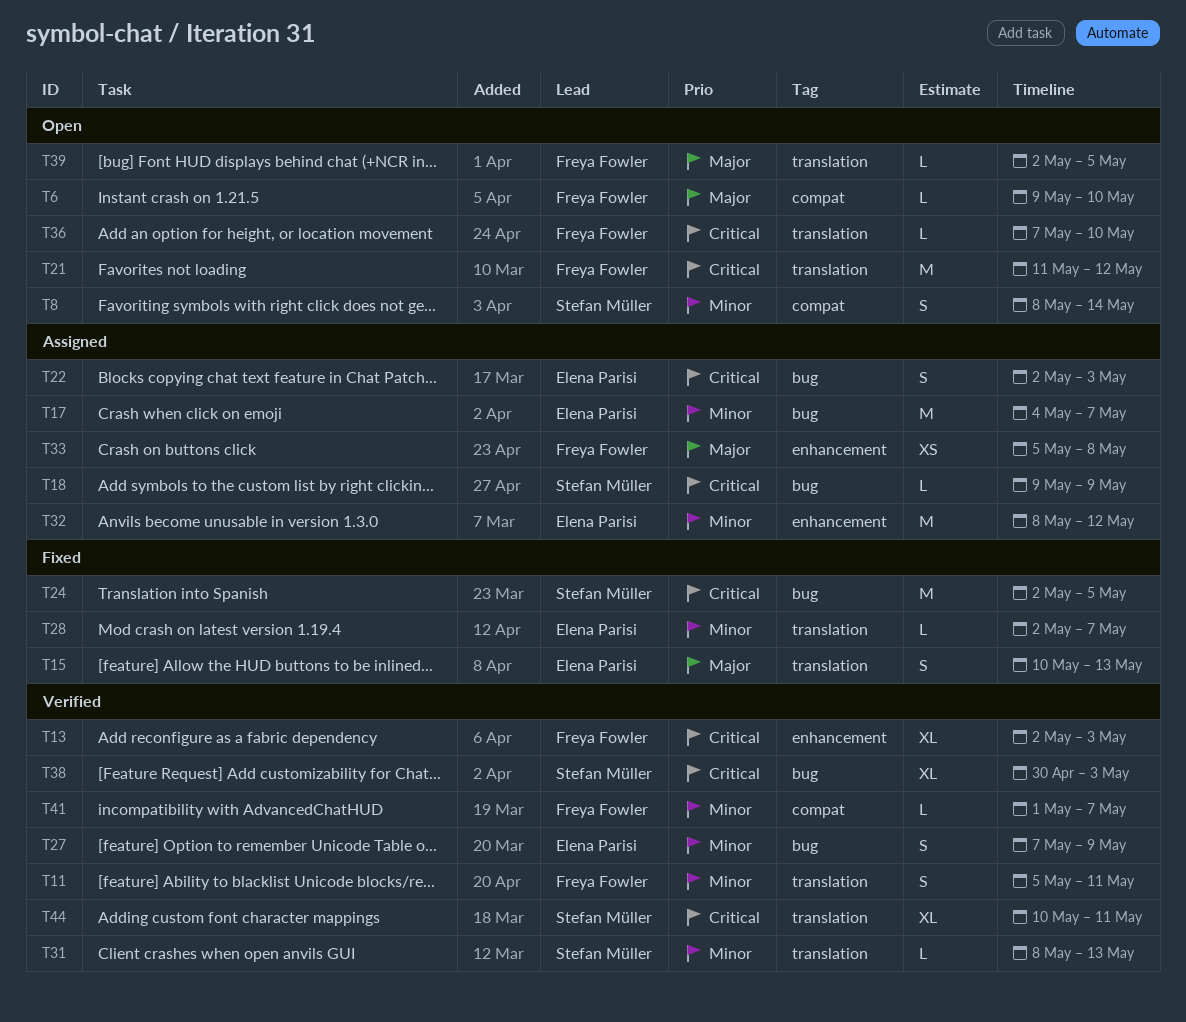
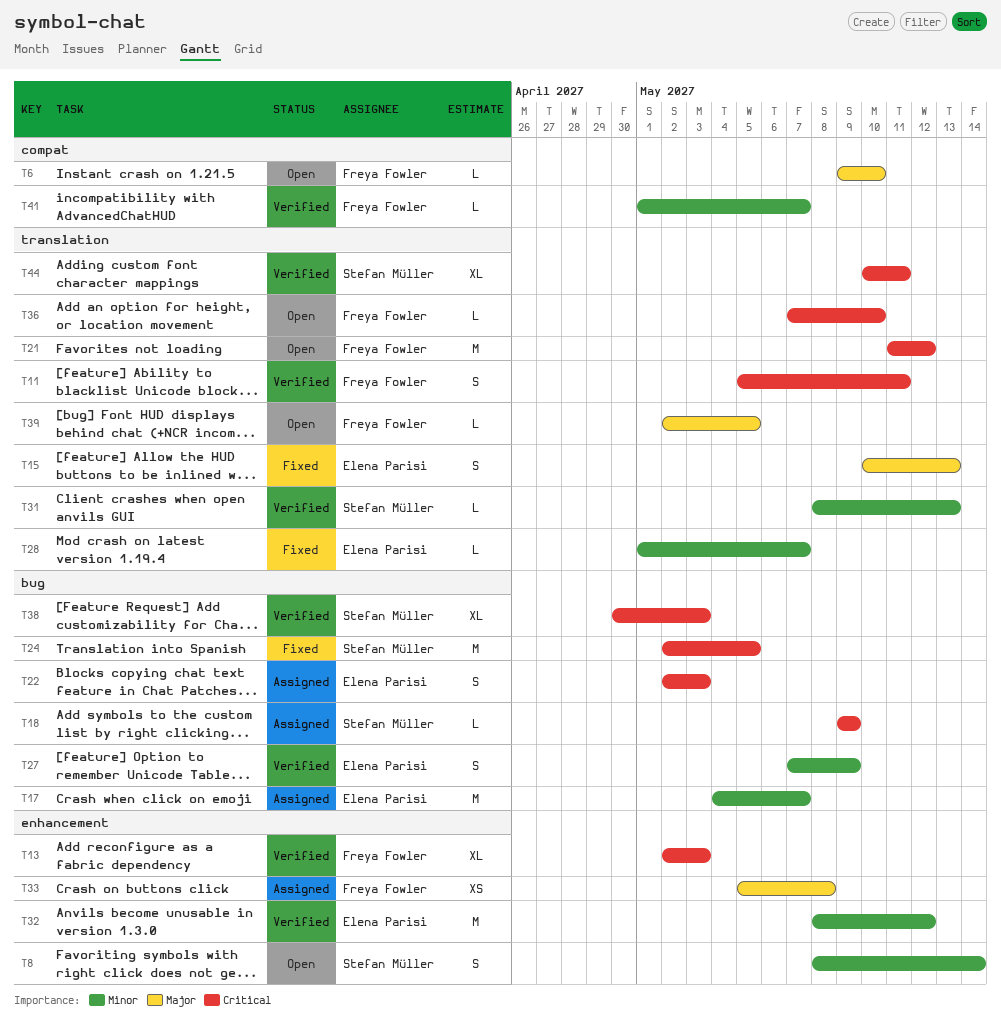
T8, label: compat -> enhancement
T11, priority: Minor -> Critical
T28, start: May 2 -> May 1
T32, status: Assigned -> Verified

